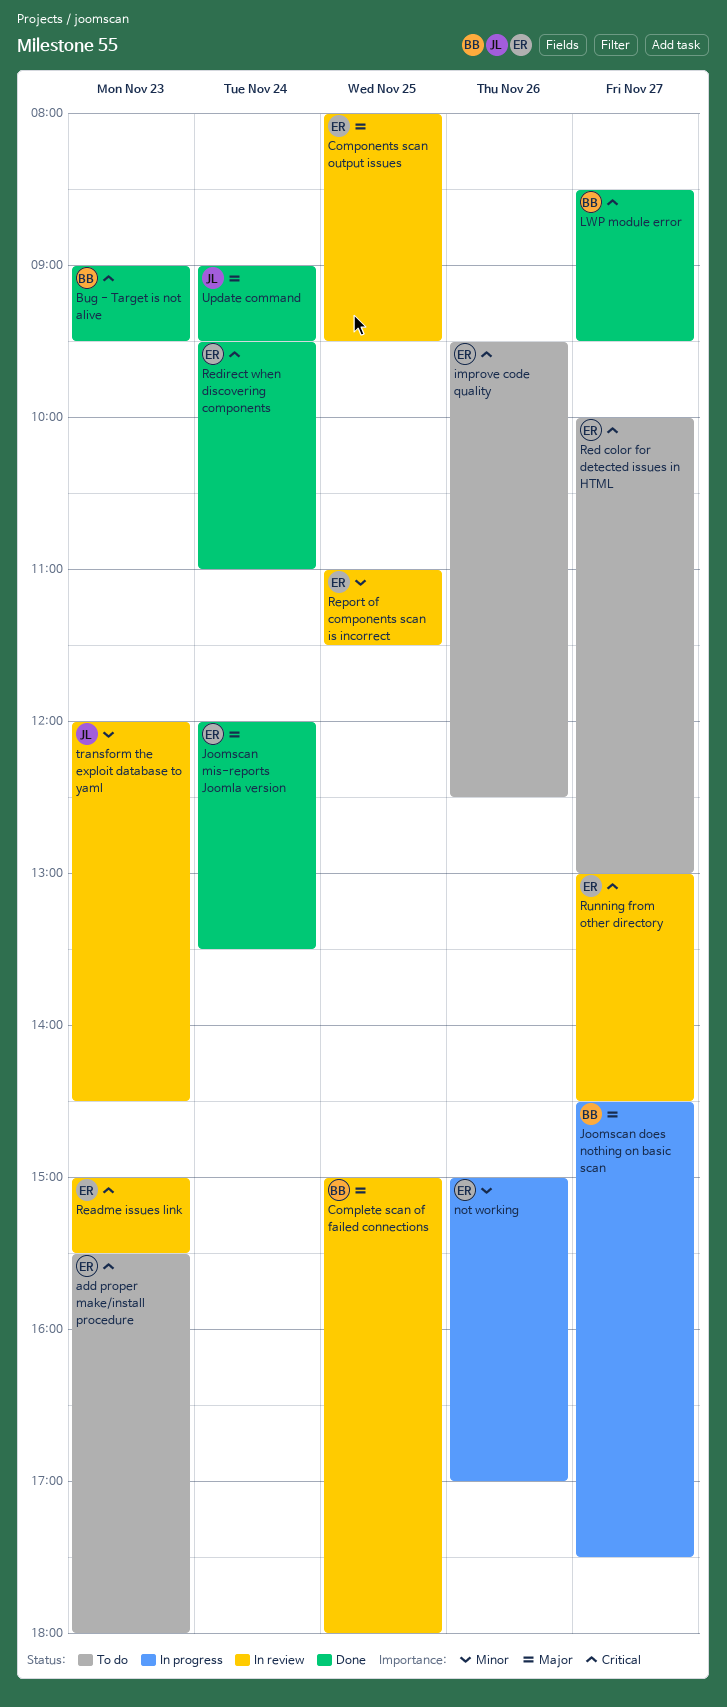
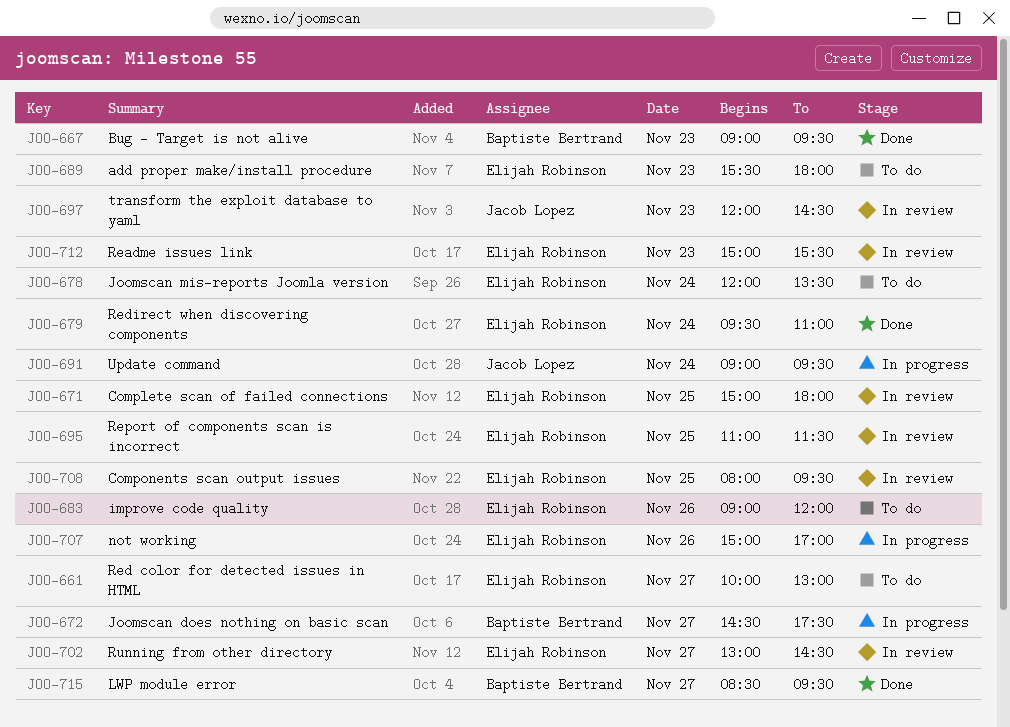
Complete scan of failed connections, owner: Baptiste Bertrand -> Elijah Robinson
improve code quality, begins: 09:30 -> 09:00
improve code quality, ends: 12:30 -> 12:00
Joomscan mis-reports Joomla version, status: Done -> To do
Update command, status: Done -> In progress

